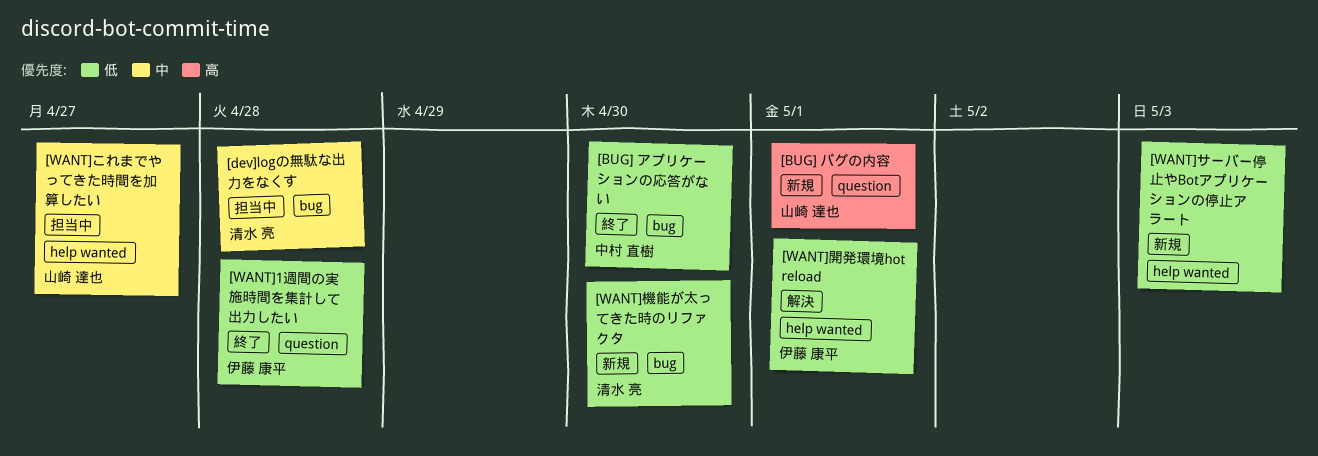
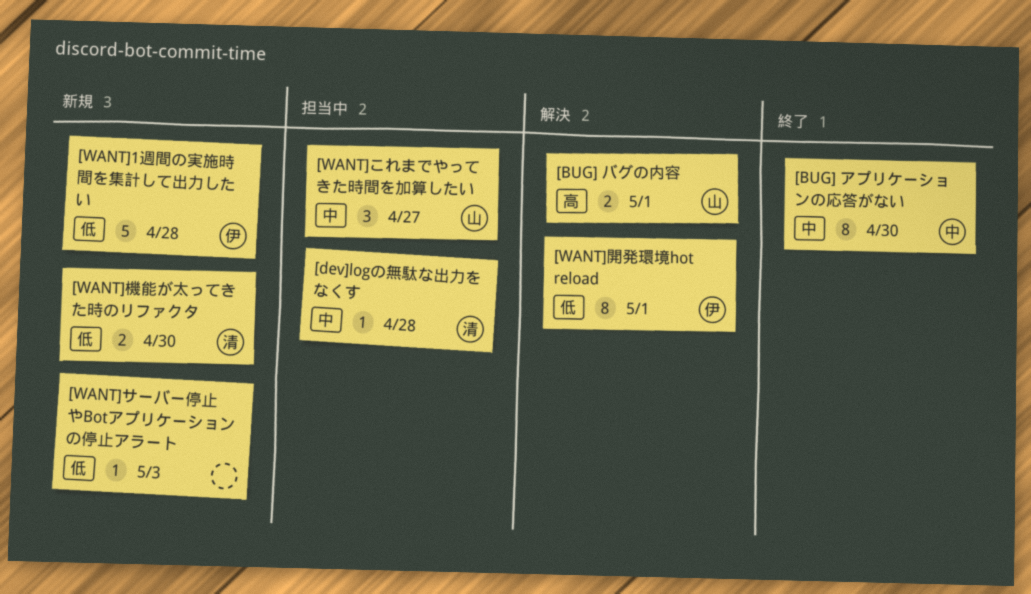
[BUG] アプリケーションの応答がない, priority: 低 -> 中
[BUG] バグの内容, status: 新規 -> 解決
[WANT]1週間の実施時間を集計して出力したい, status: 終了 -> 新規

